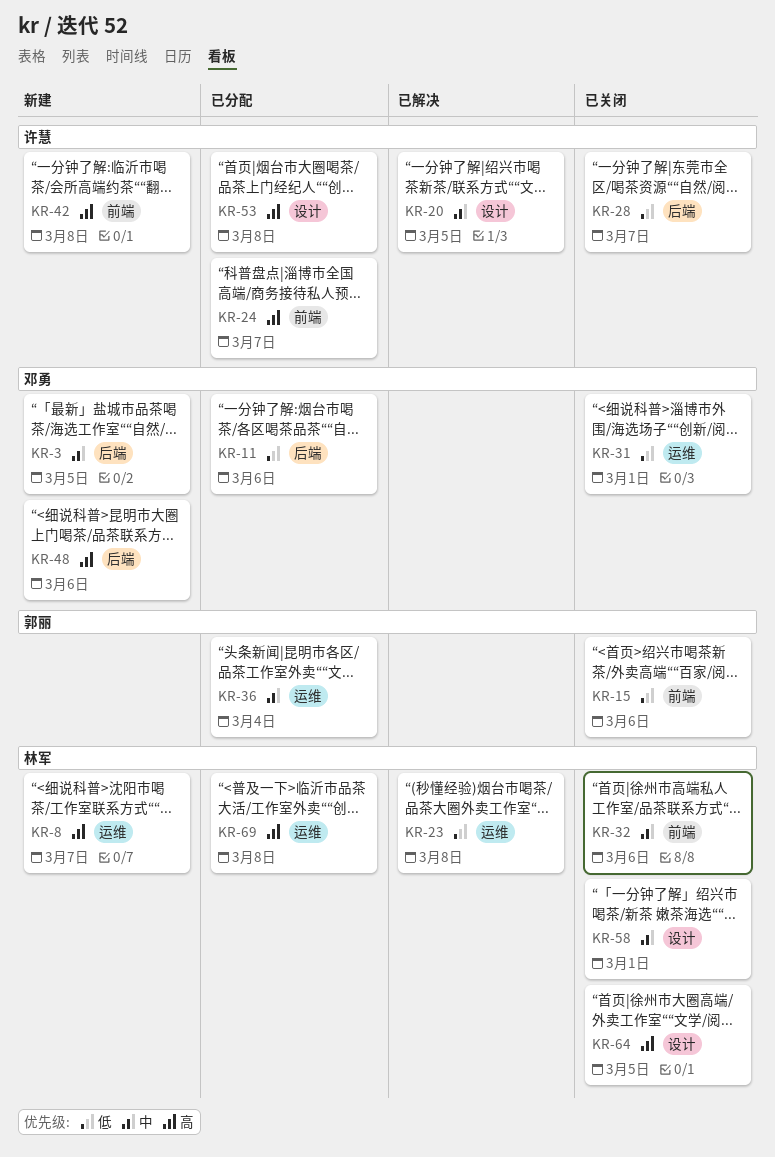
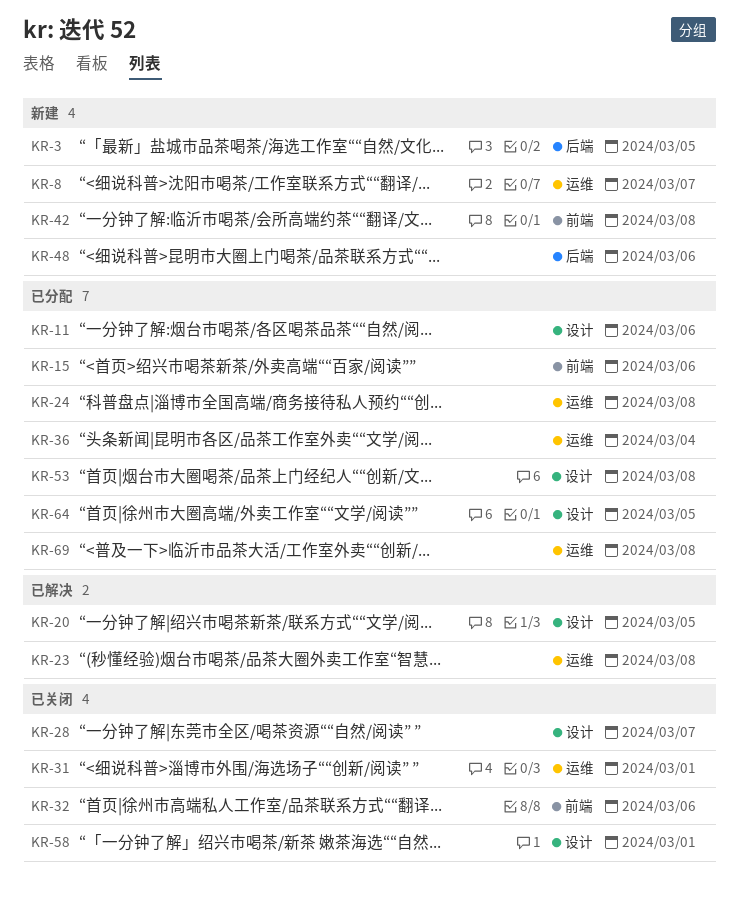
KR-11, label: 后端 -> 设计
KR-15, status: 已关闭 -> 已分配
KR-24, label: 前端 -> 运维
KR-24, due: Mar 7 -> Mar 8
KR-28, label: 后端 -> 设计
KR-64, status: 已关闭 -> 已分配

